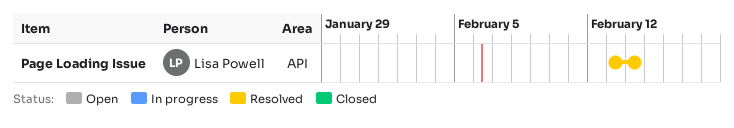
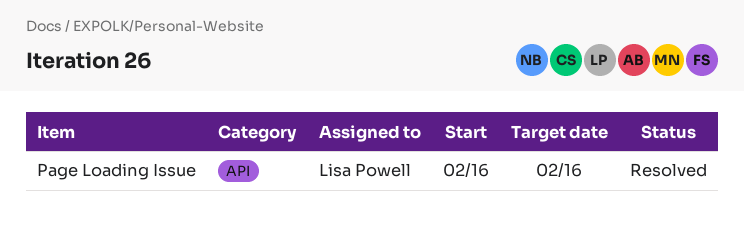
Page Loading Issue, start: Feb 13 -> Feb 16
Page Loading Issue, due: Feb 14 -> Feb 16

